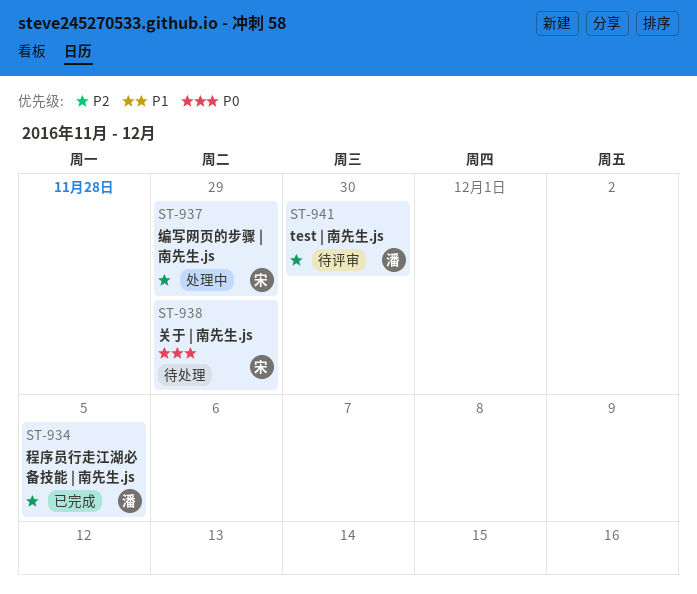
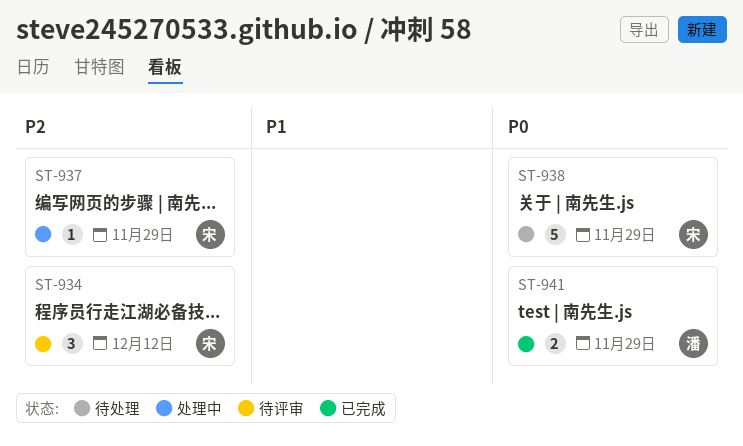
ST-934, status: 已完成 -> 待评审
ST-934, owner: 潘 -> 宋
ST-934, due: Dec 5 -> Dec 12
ST-941, status: 待评审 -> 已完成
ST-941, priority: P2 -> P0
ST-941, due: Nov 30 -> Nov 29

